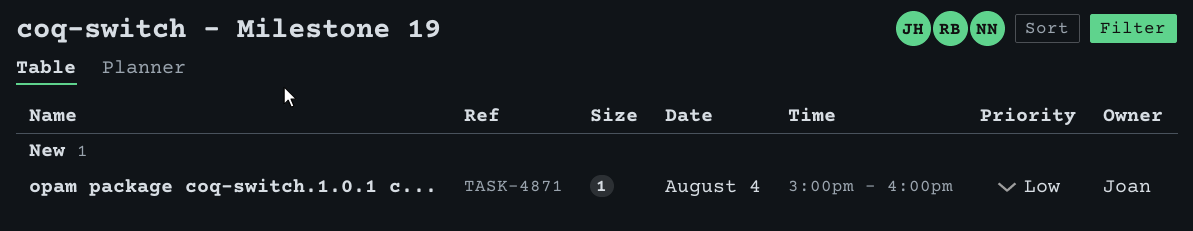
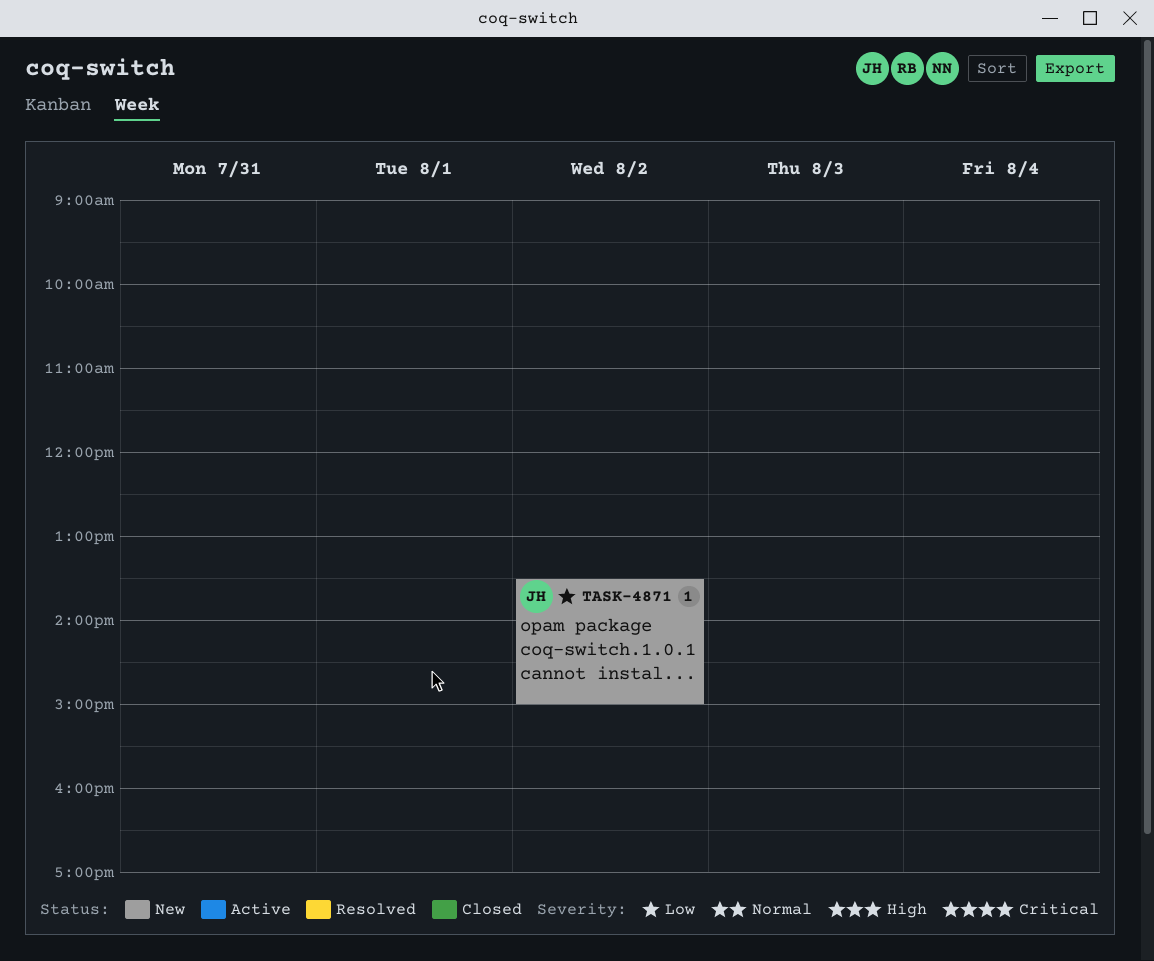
TASK-4871, day: Aug 4 -> Aug 2
TASK-4871, begins: 15:00 -> 13:30
TASK-4871, ends: 16:00 -> 15:00

